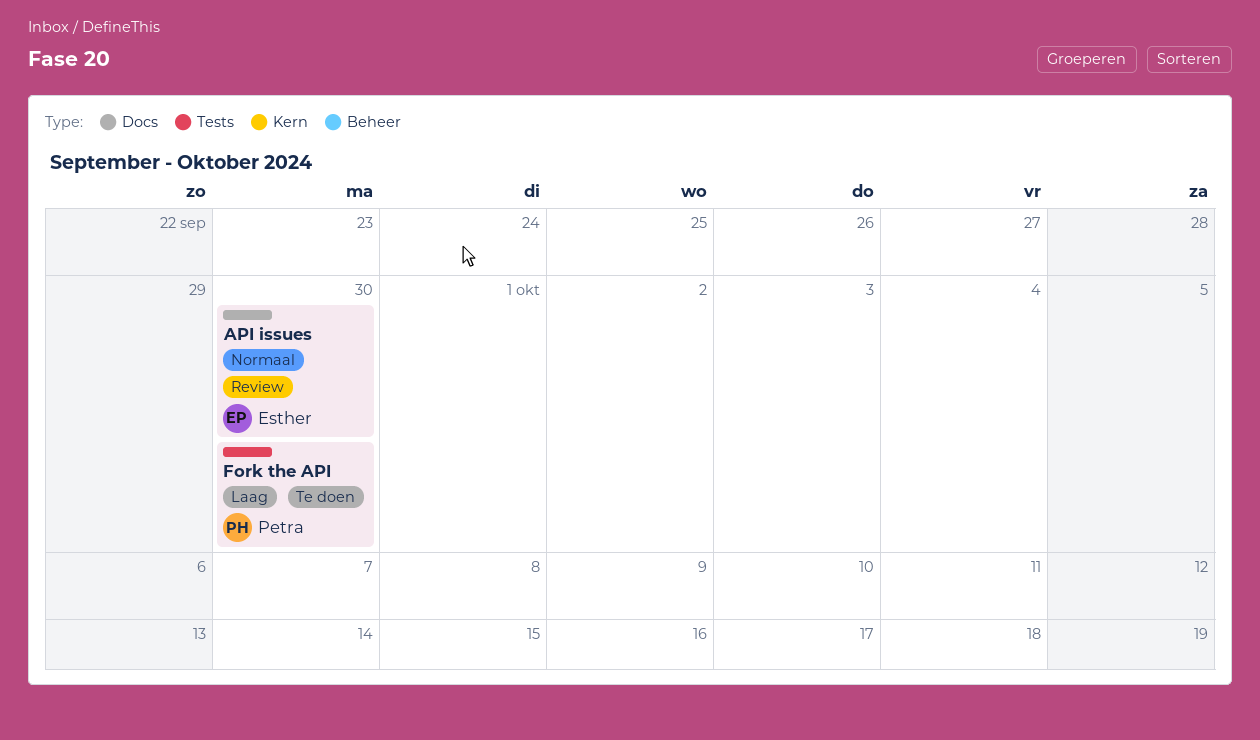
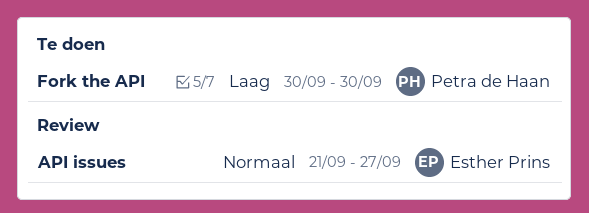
API issues, due: Sep 30 -> Sep 27

